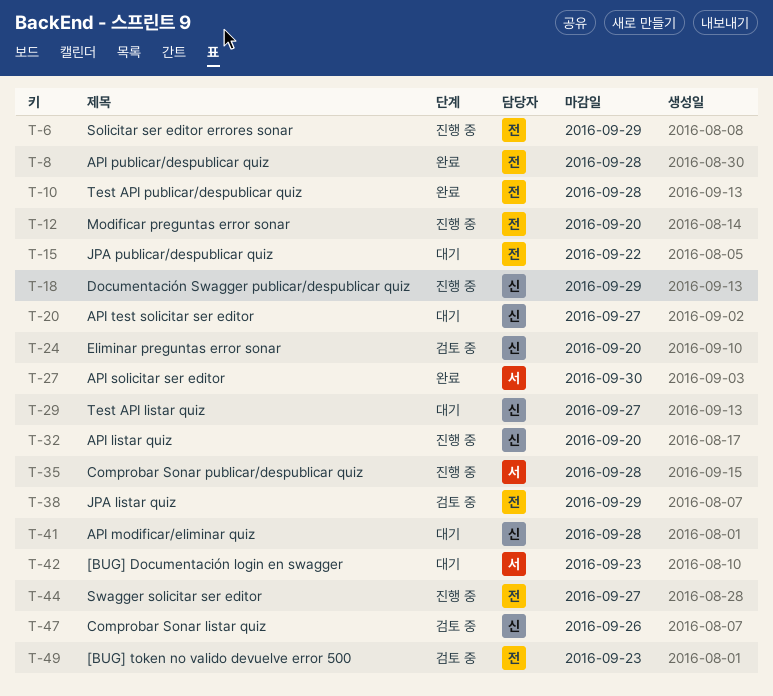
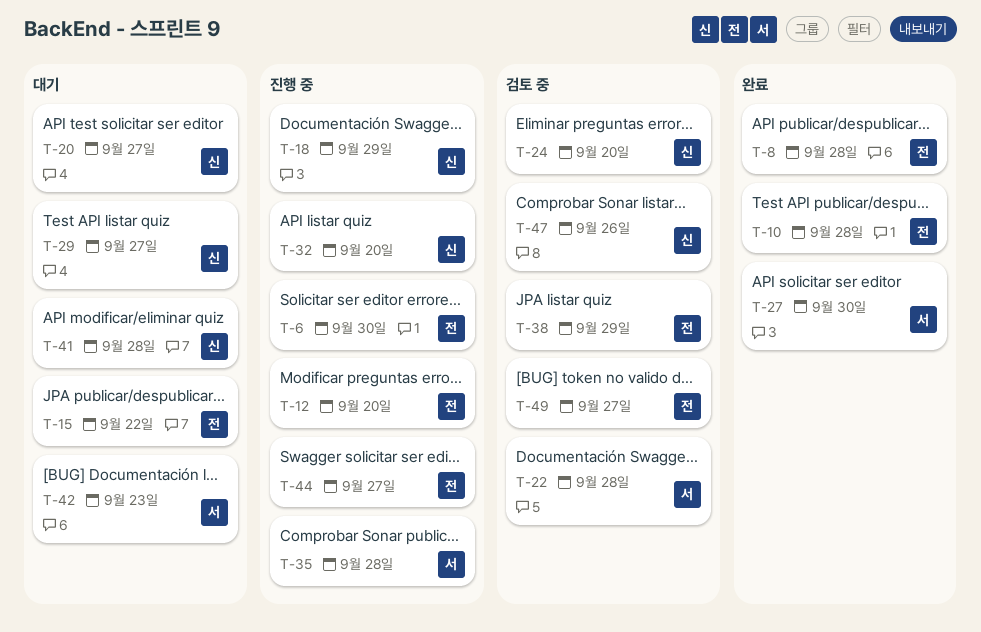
T-6, due: Sep 29 -> Sep 30
T-22: none -> present
T-49, due: Sep 23 -> Sep 27

